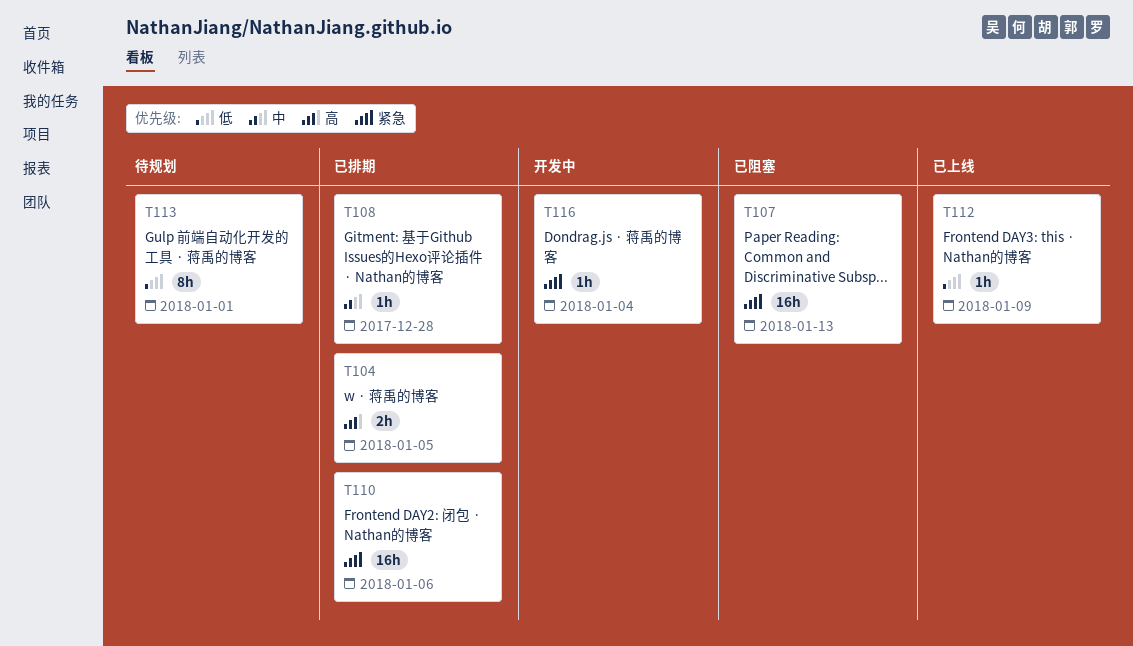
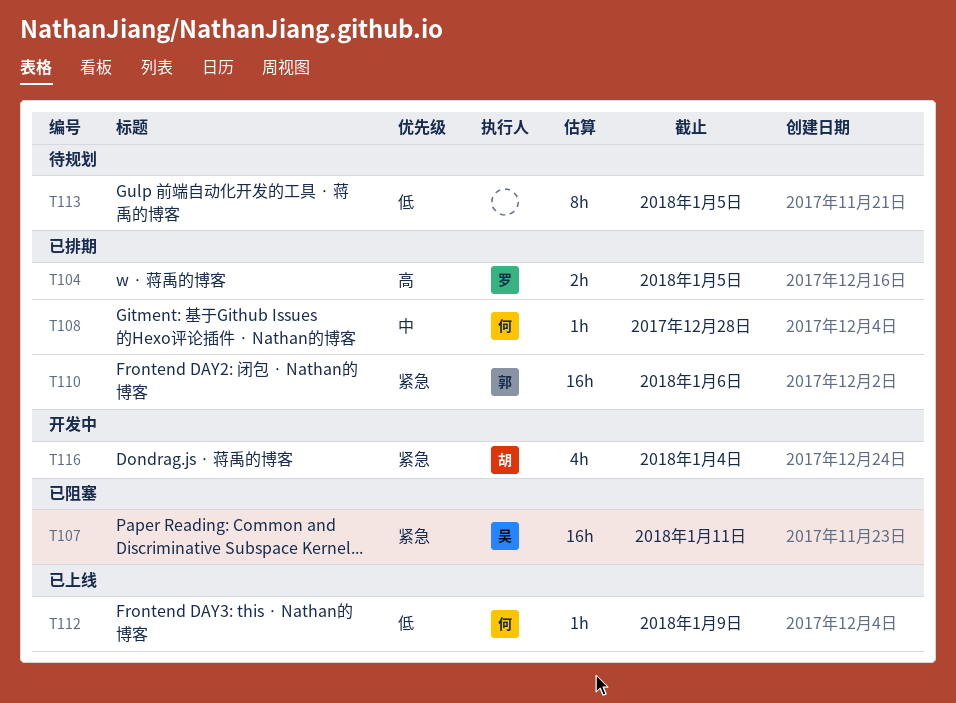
T107, due: Jan 13 -> Jan 11
T113, due: Jan 1 -> Jan 5
T116, estimate: 1h -> 4h

